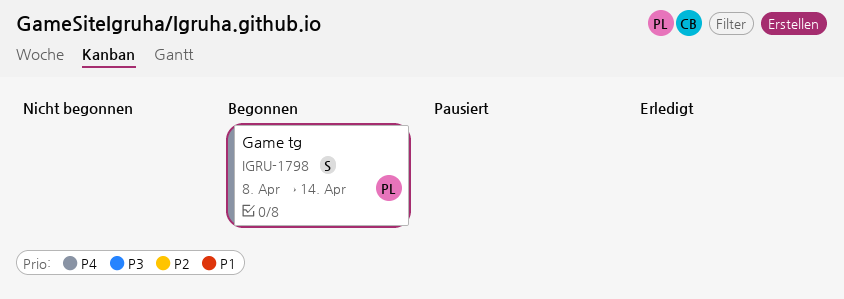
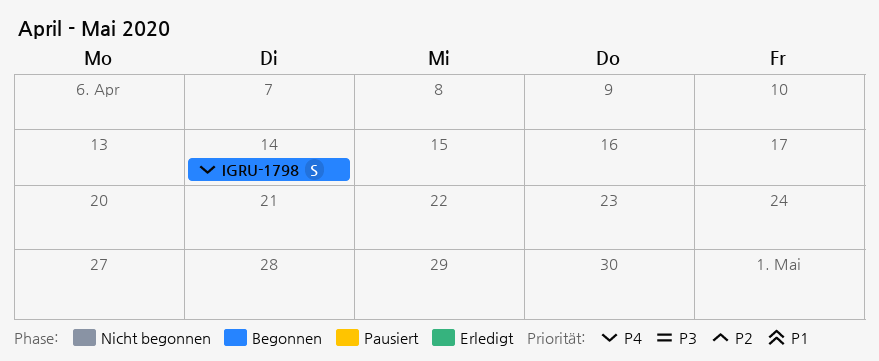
IGRU-1798, start: Apr 8 -> Apr 14

